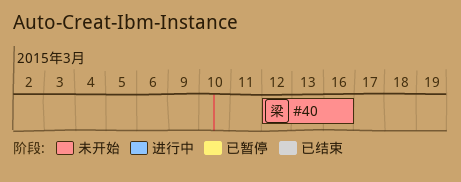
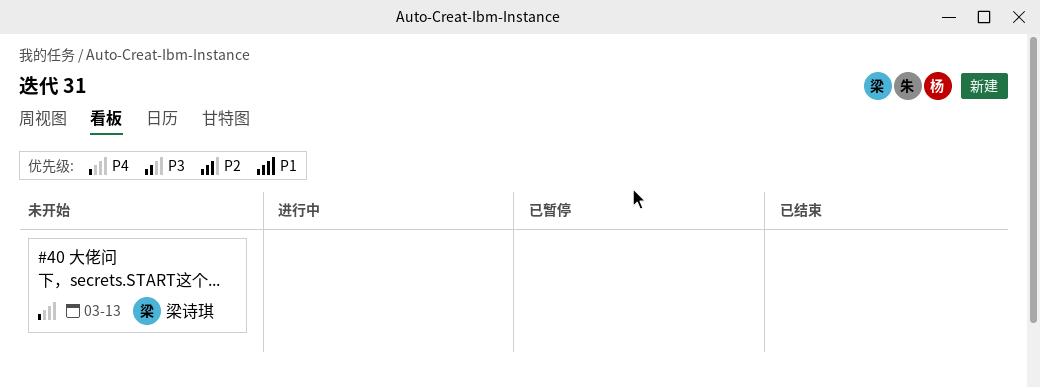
#40, due: Mar 16 -> Mar 13

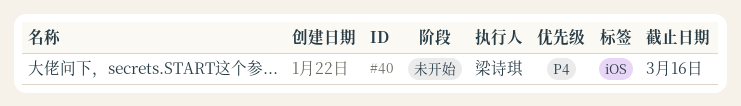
#40, due: Mar 13 -> Mar 16

